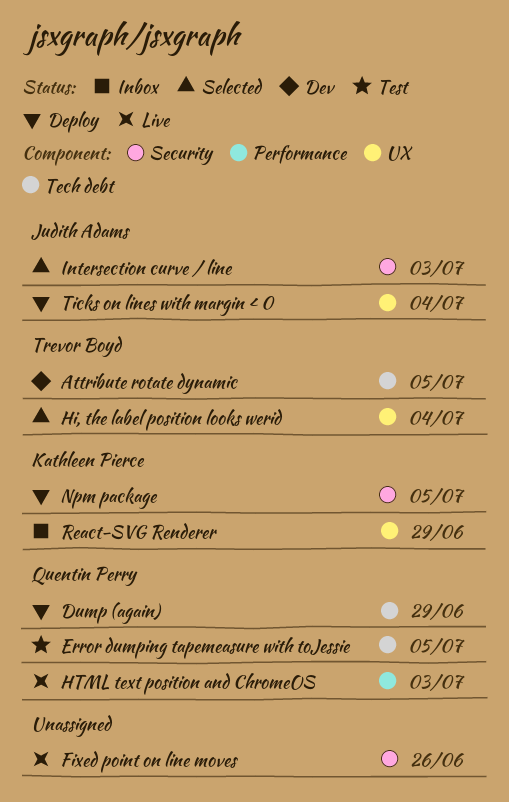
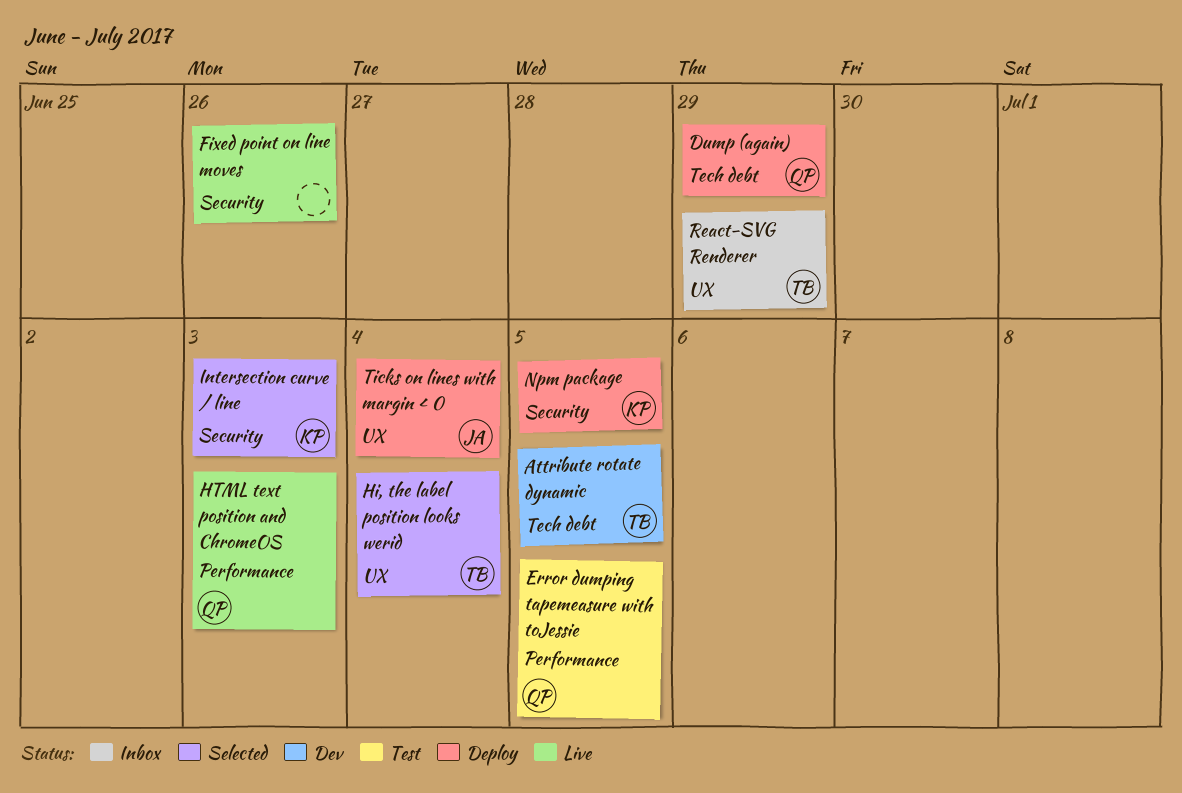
Error dumping tapemeasure with toJessie, label: Tech debt -> Performance
Intersection curve / line, owner: Judith Adams -> Kathleen Pierce
React-SVG Renderer, owner: Kathleen Pierce -> Trevor Boyd

